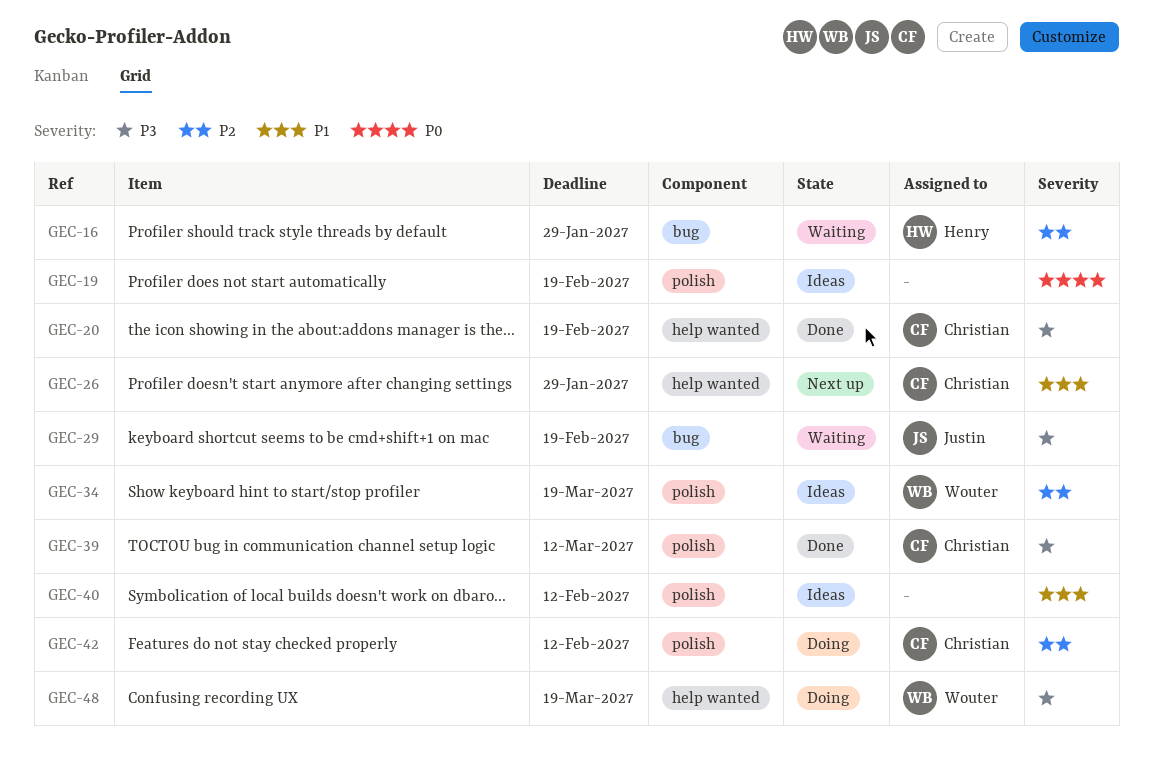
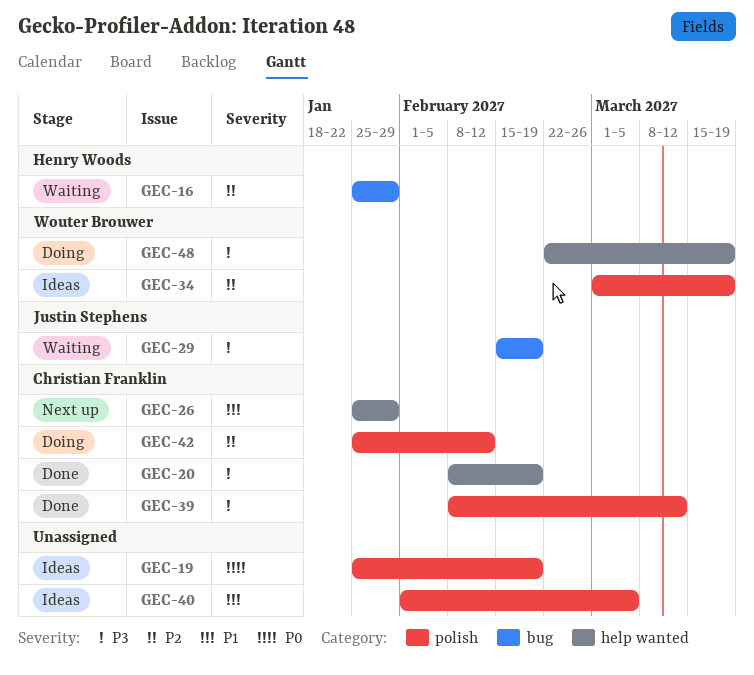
GEC-40, due: Feb 12 -> Mar 5

